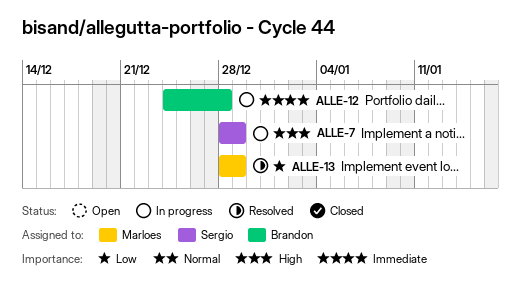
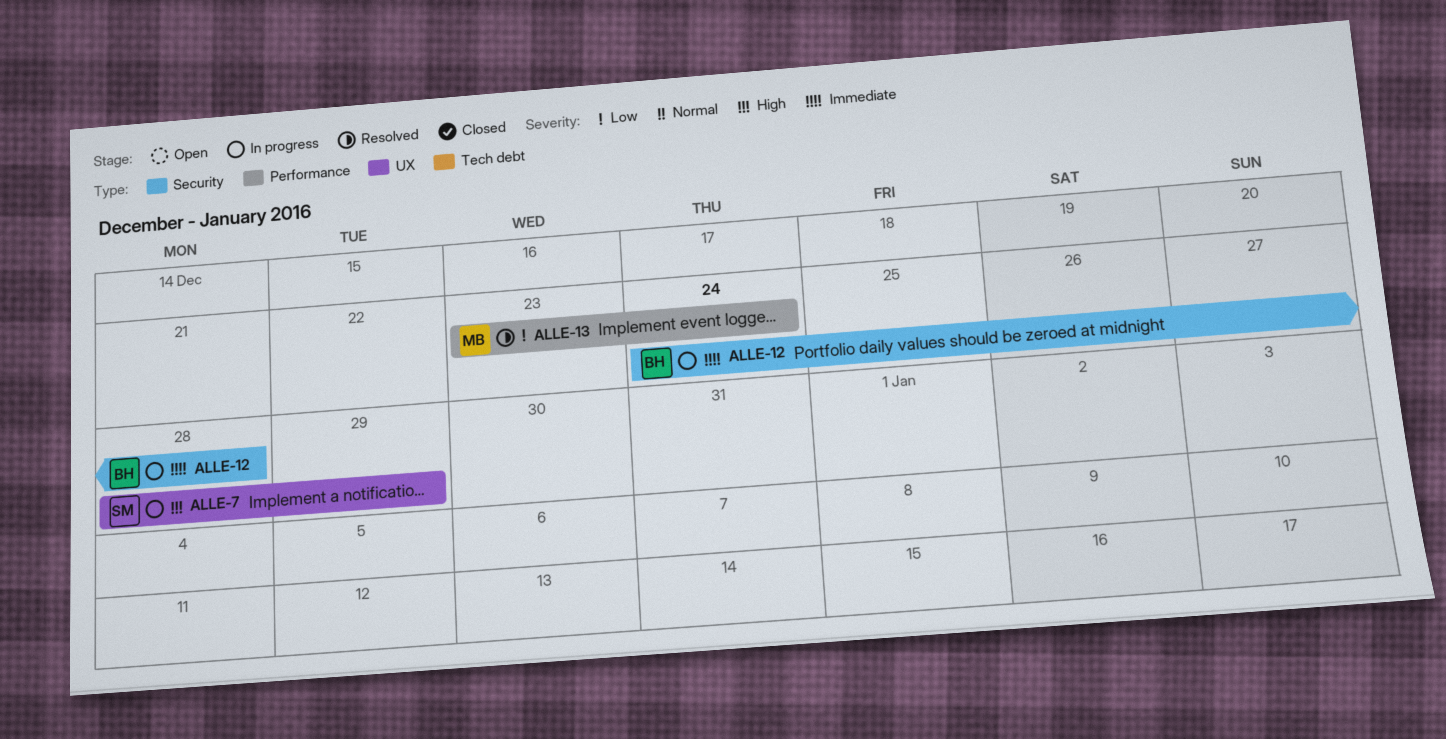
ALLE-13, start: Dec 28 -> Dec 23
ALLE-13, due: Dec 29 -> Dec 24

